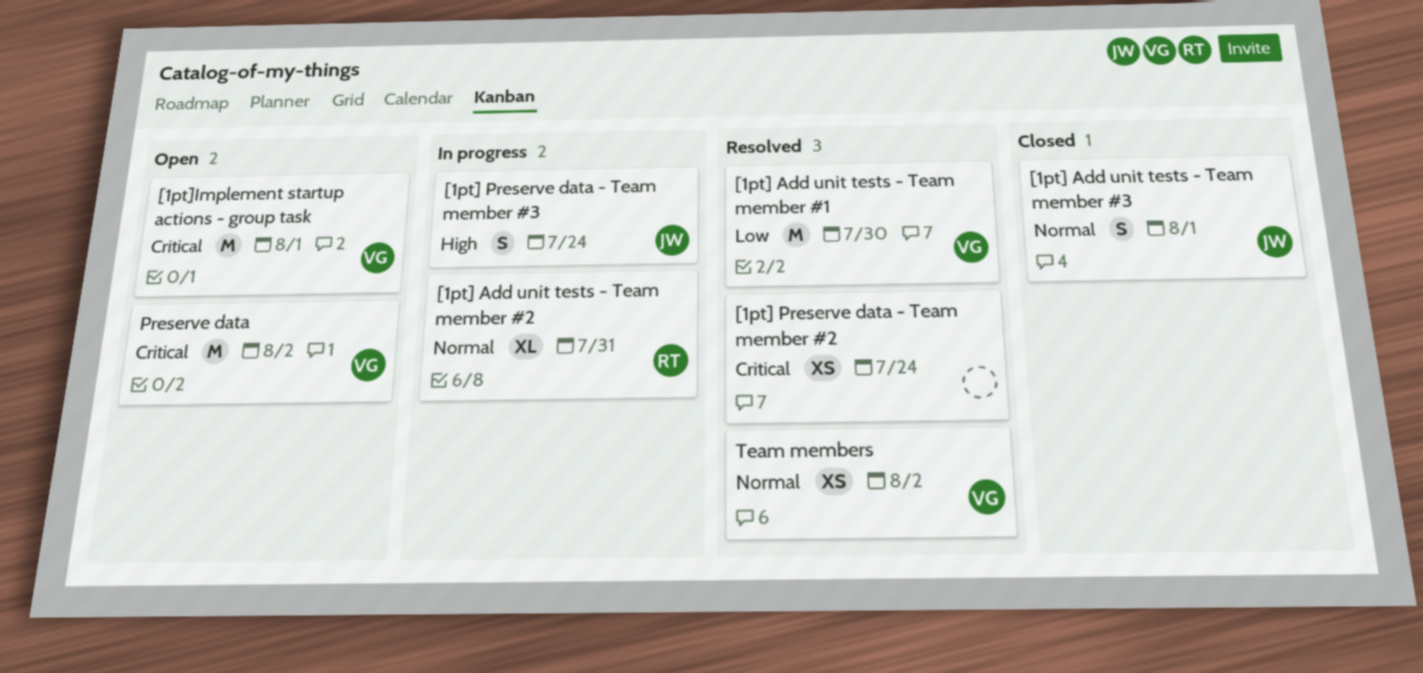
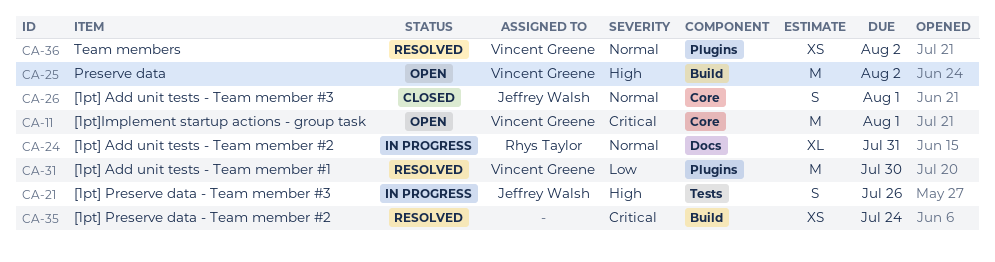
[1pt] Preserve data - Team member #3, due: Jul 24 -> Jul 26
Preserve data, priority: Critical -> High

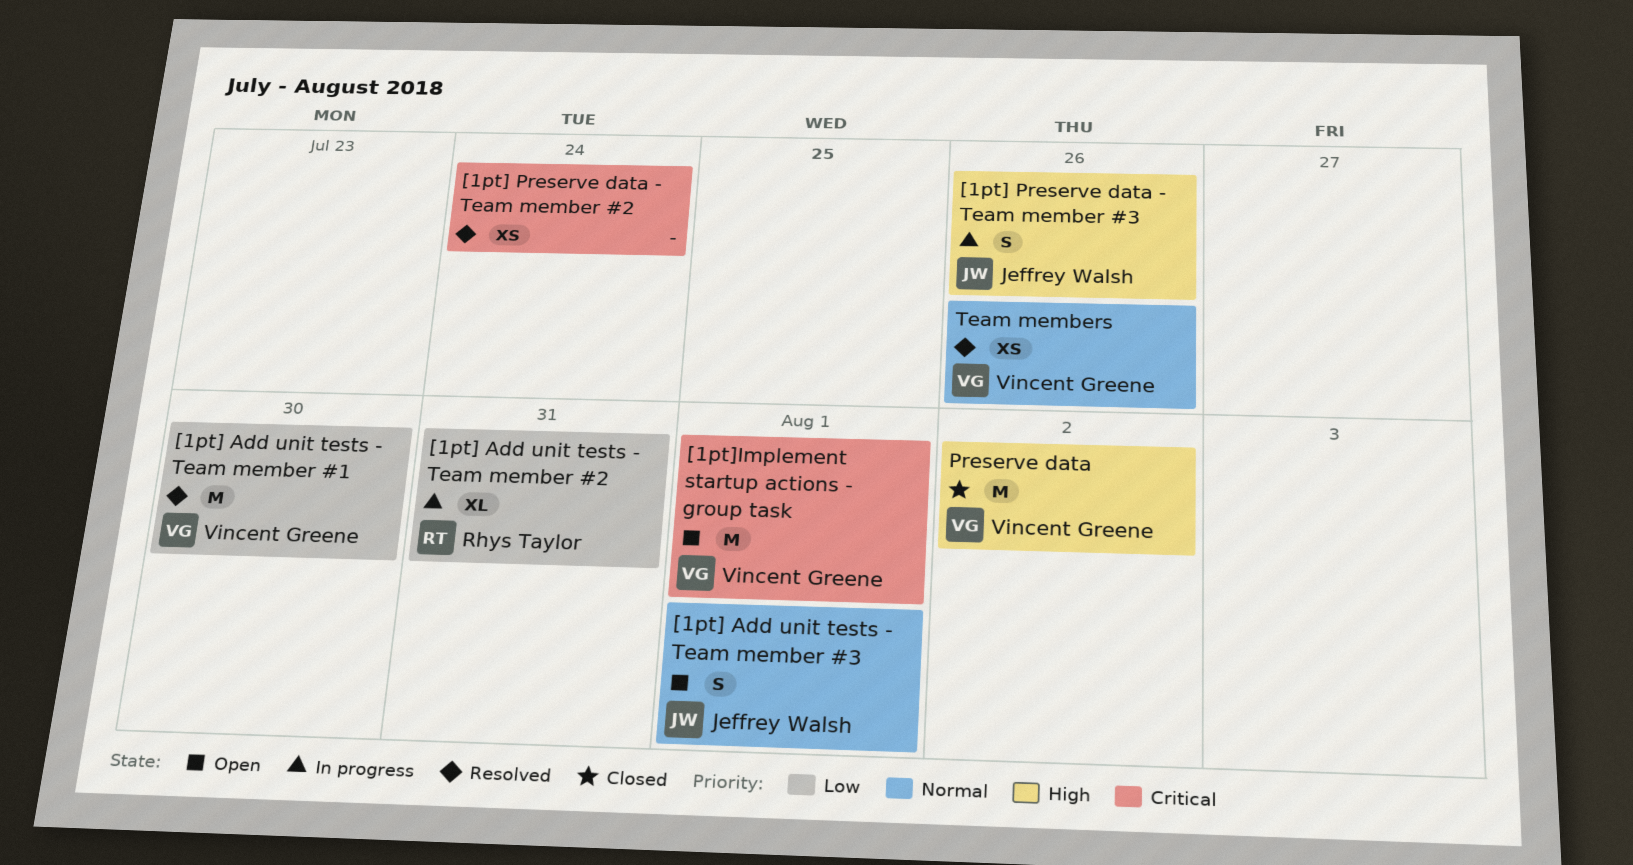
[1pt] Add unit tests - Team member #2, priority: Normal -> Low
[1pt] Add unit tests - Team member #3, status: Closed -> Open
Preserve data, status: Open -> Closed
Team members, due: Aug 2 -> Jul 26

